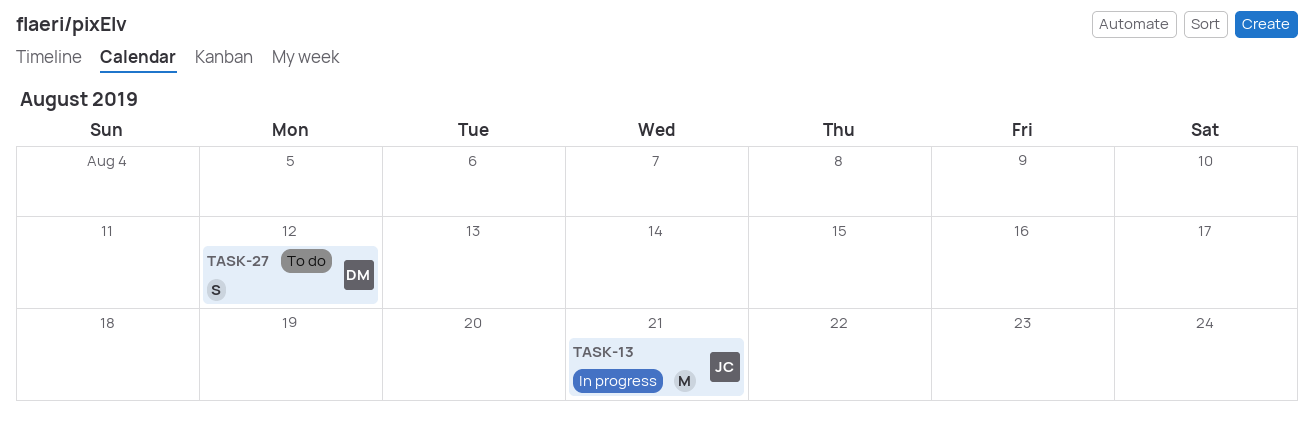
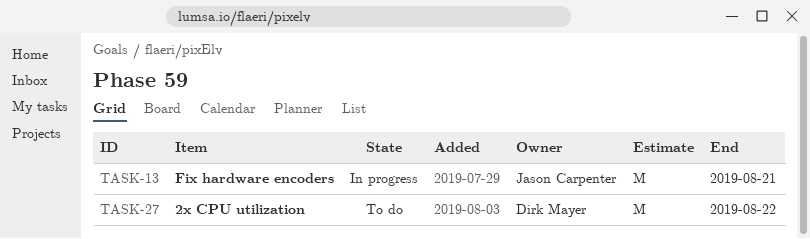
TASK-27, estimate: S -> M
TASK-27, due: Aug 12 -> Aug 22

